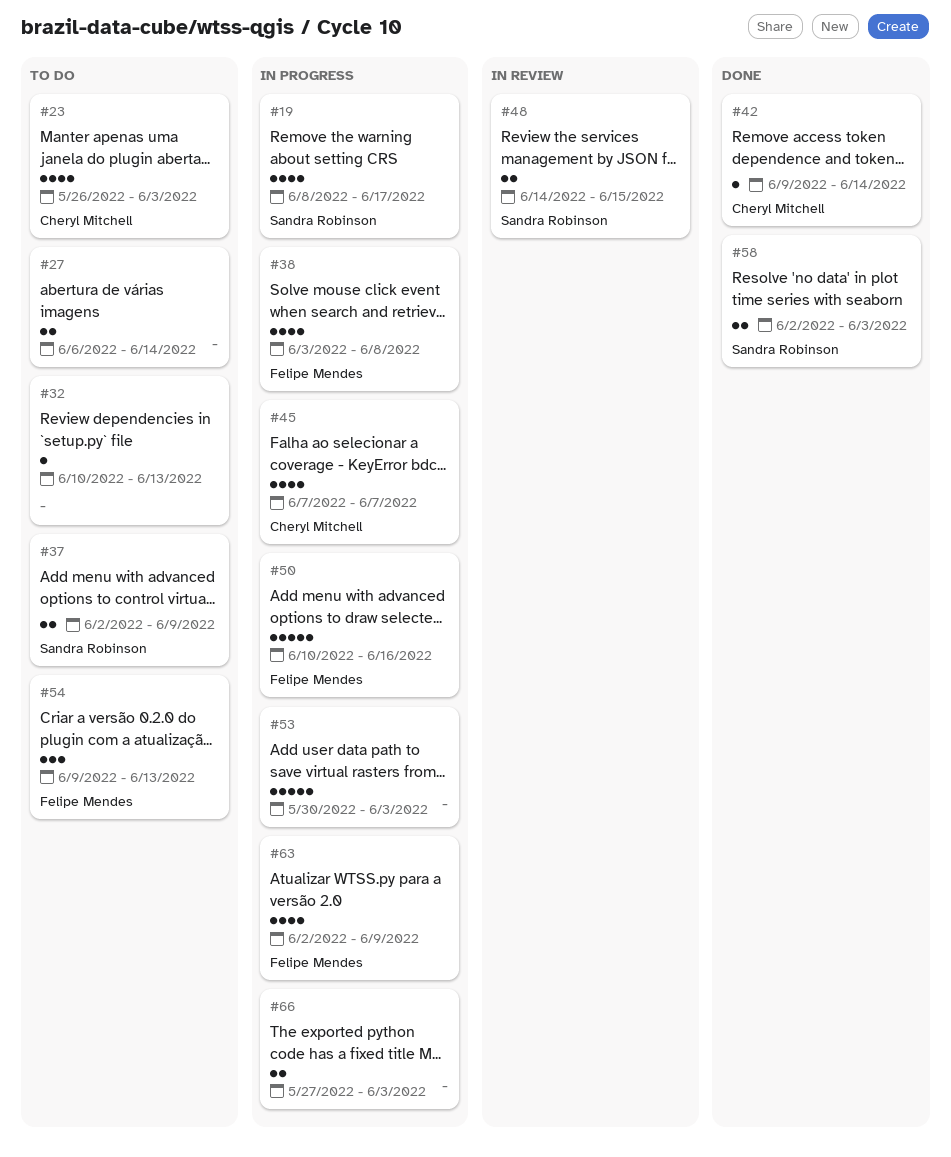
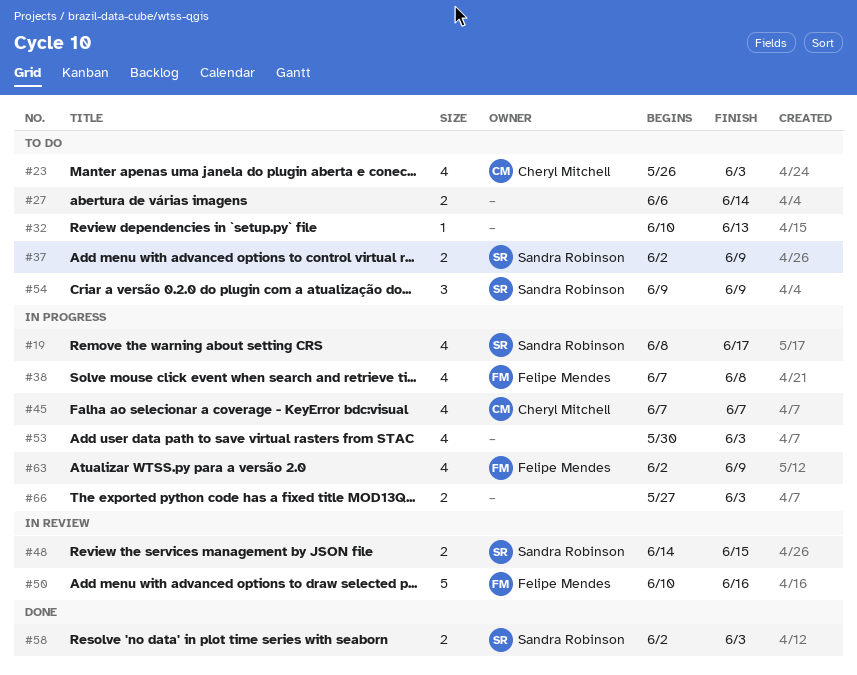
#38, start: Jun 3 -> Jun 7
#42: present -> none
#50, status: In progress -> In review
#53, estimate: 5 -> 4
#54, owner: Felipe Mendes -> Sandra Robinson
#54, due: Jun 13 -> Jun 9

